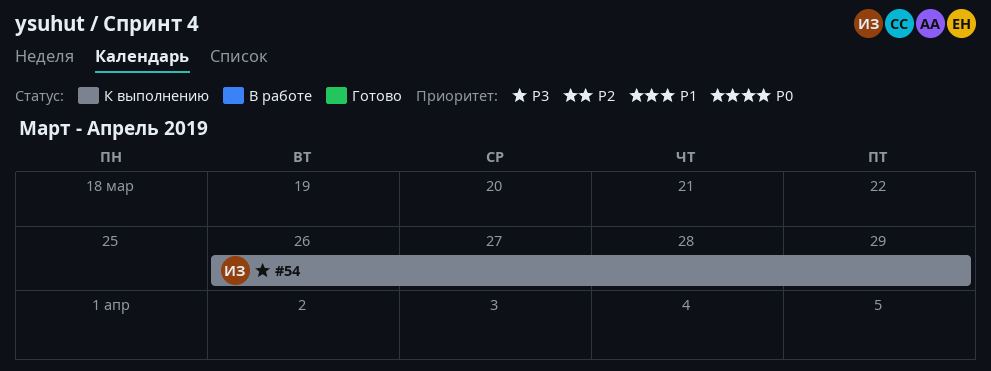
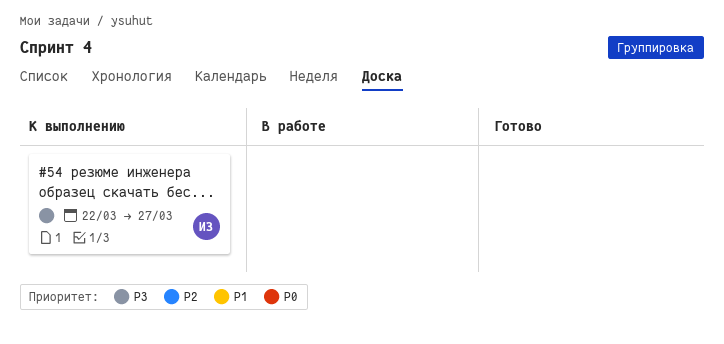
#54, start: Mar 26 -> Mar 22
#54, due: Mar 29 -> Mar 27

